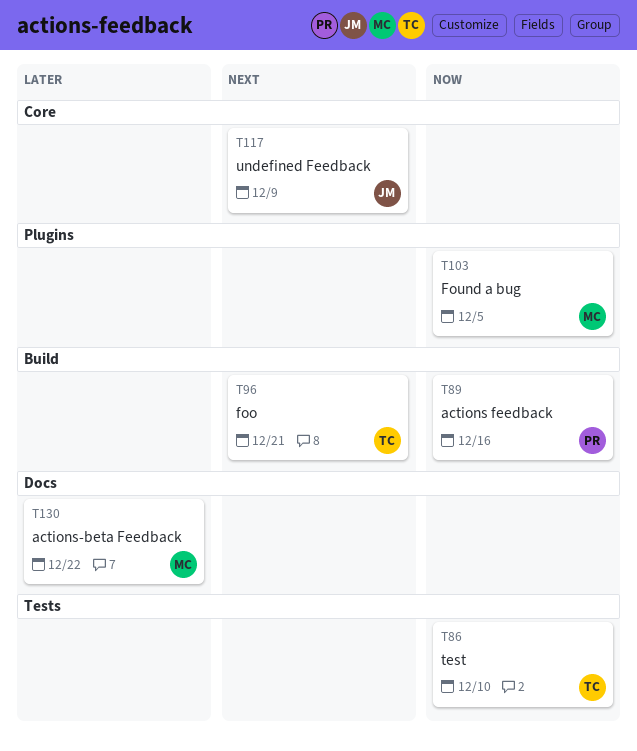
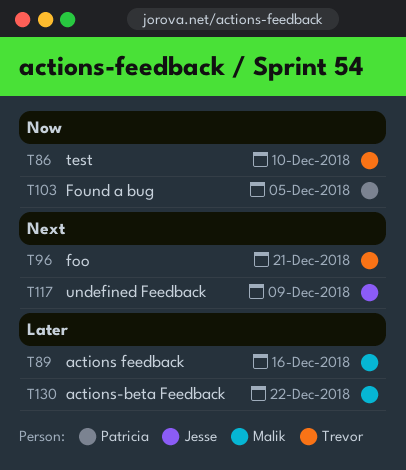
T89, owner: Patricia -> Malik
T89, priority: Now -> Later
T103, owner: Malik -> Patricia

